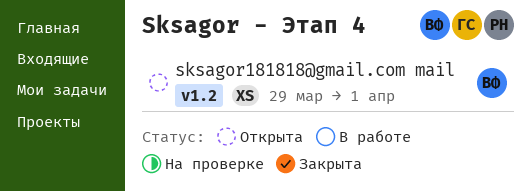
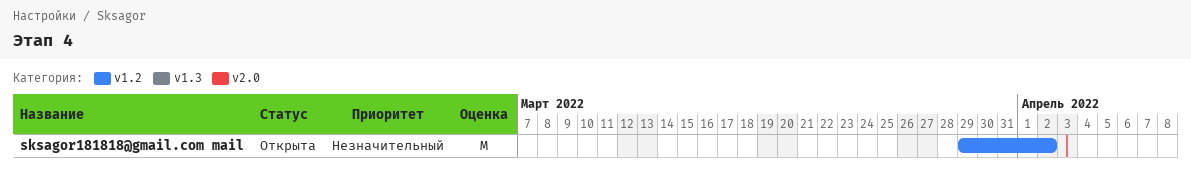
sksagor181818@gmail.com mail, estimate: XS -> M
sksagor181818@gmail.com mail, due: Apr 1 -> Apr 2

